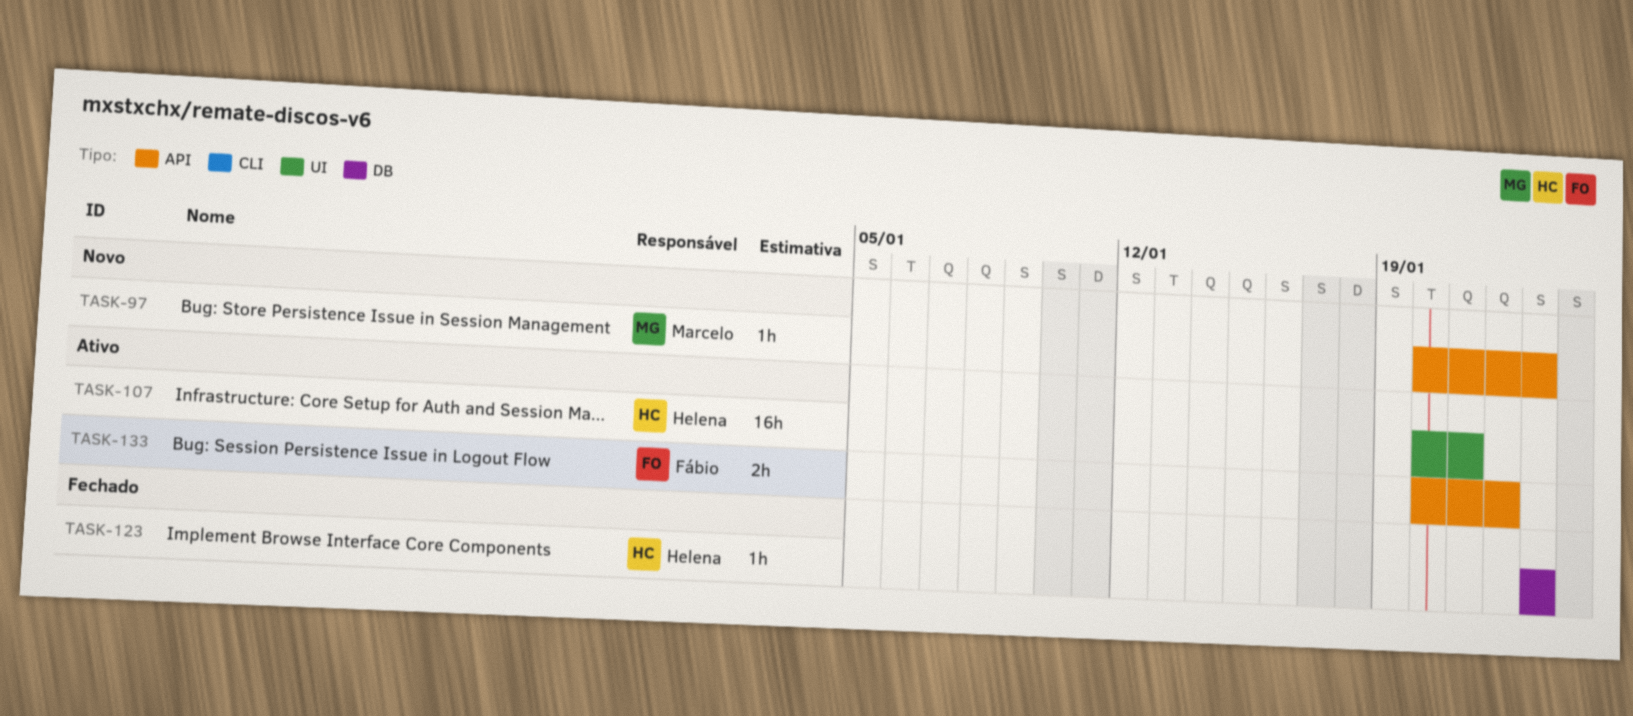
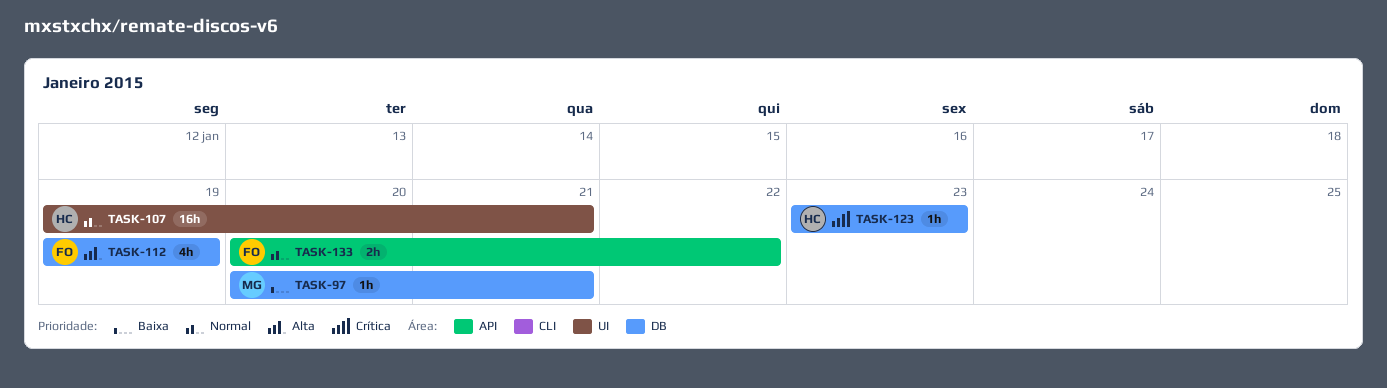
TASK-97, label: API -> DB
TASK-97, due: Jan 23 -> Jan 21
TASK-107, start: Jan 20 -> Jan 19
TASK-112: none -> present

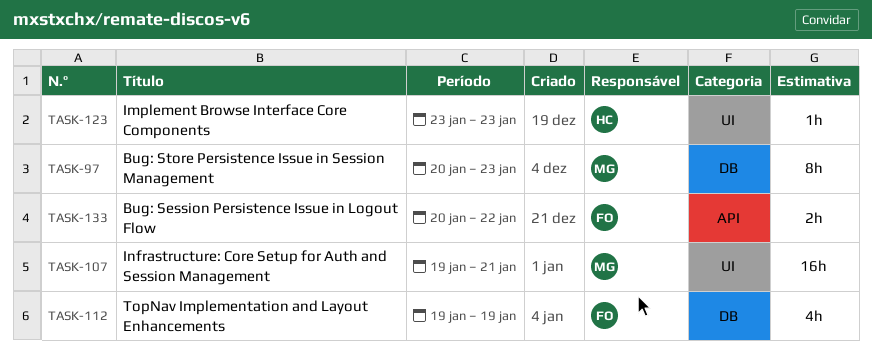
TASK-97, estimate: 1h -> 8h
TASK-97, due: Jan 21 -> Jan 23
TASK-107, owner: HC -> MG
TASK-123, label: DB -> UI

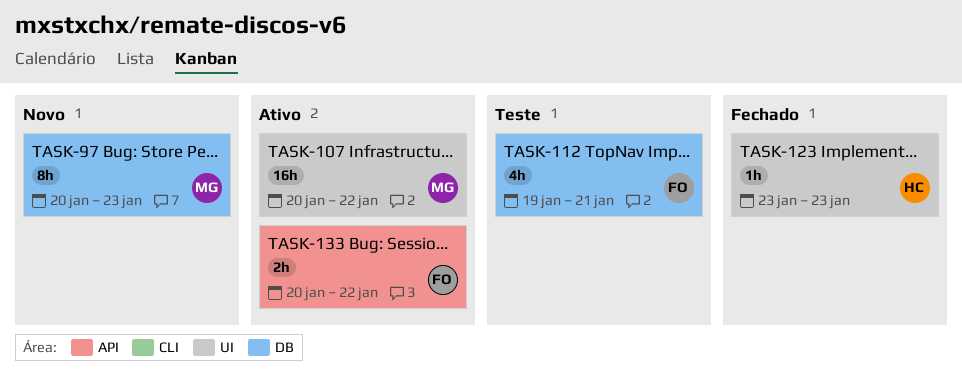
TASK-107, start: Jan 19 -> Jan 20
TASK-107, due: Jan 21 -> Jan 22
TASK-112, due: Jan 19 -> Jan 21

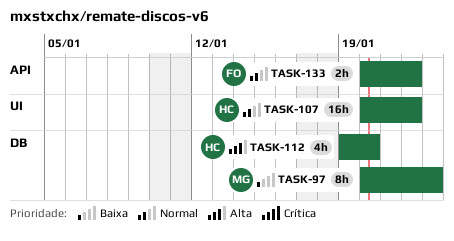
TASK-107, owner: MG -> HC
TASK-112, owner: FO -> HC
TASK-112, due: Jan 21 -> Jan 20
TASK-123: present -> none

